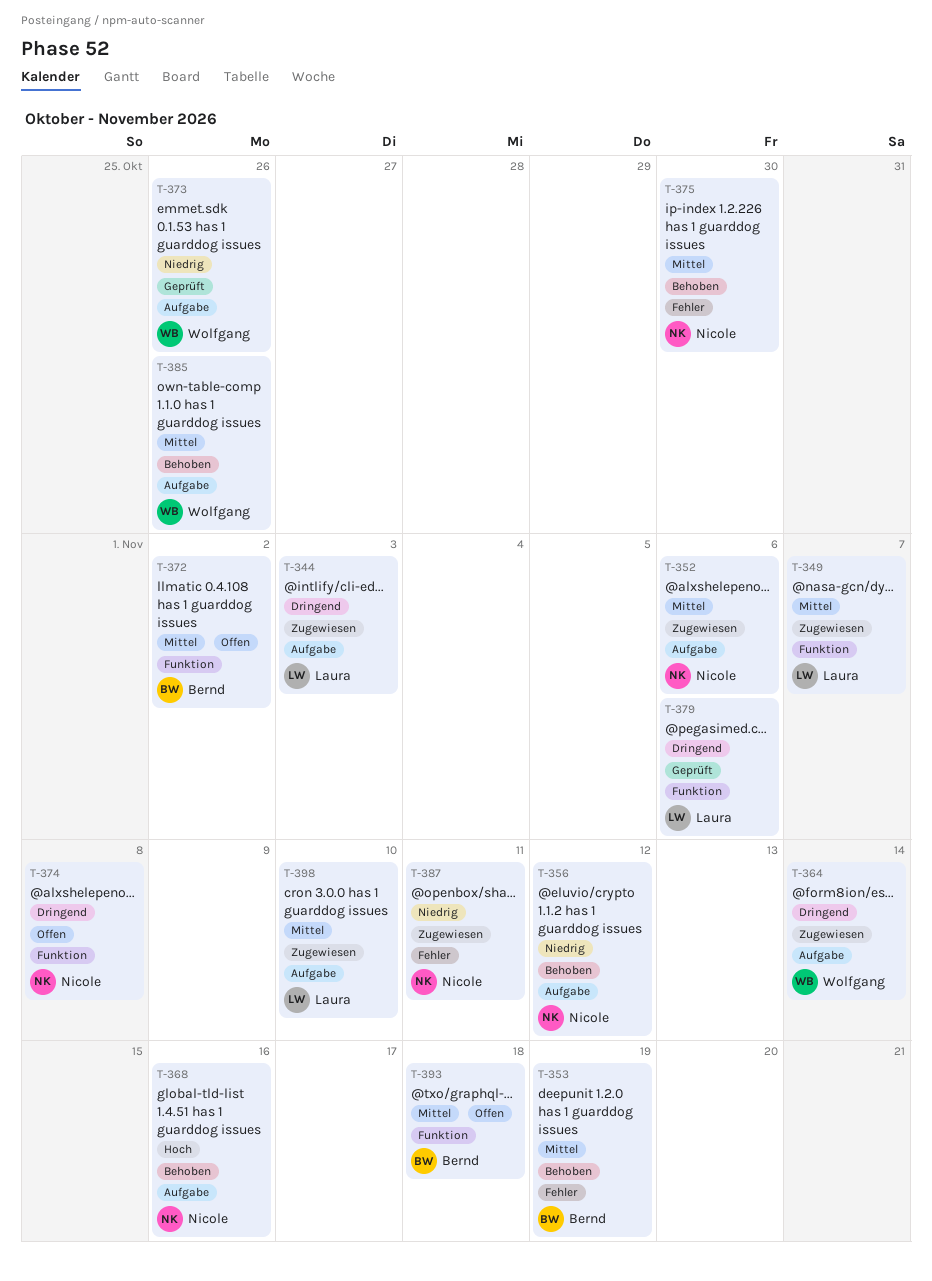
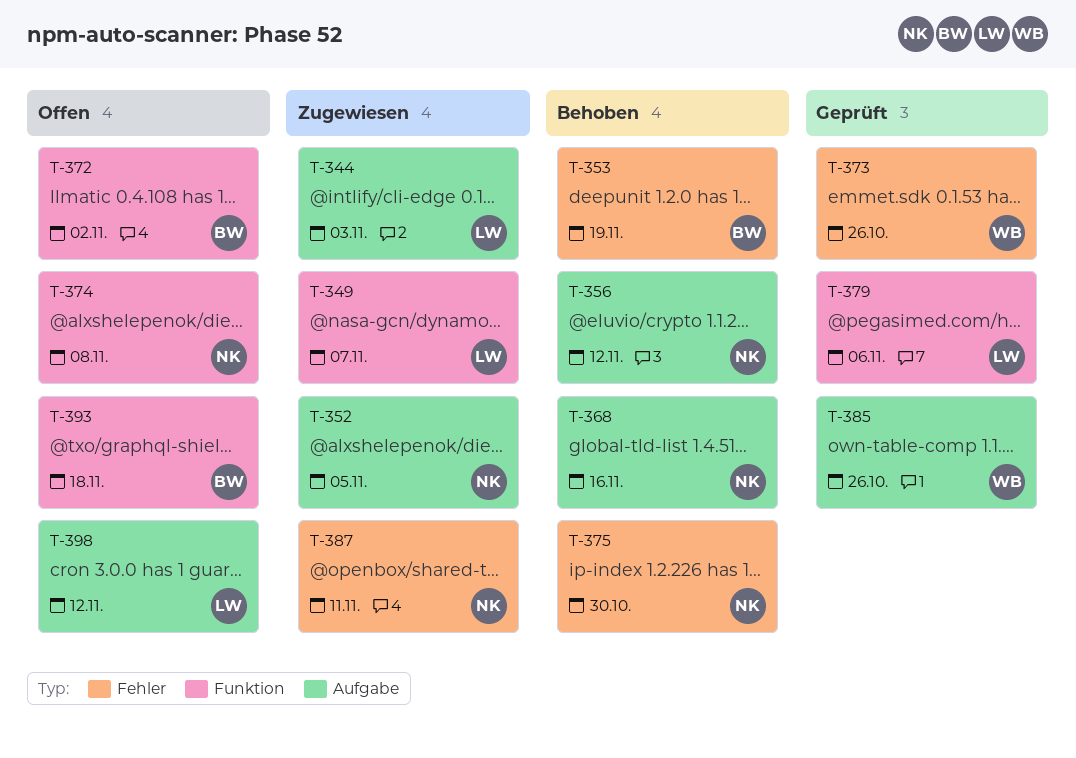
T-352, due: Nov 6 -> Nov 5
T-364: present -> none
T-373, label: Aufgabe -> Fehler
T-385, status: Behoben -> Geprüft
T-398, status: Zugewiesen -> Offen
T-398, due: Nov 10 -> Nov 12

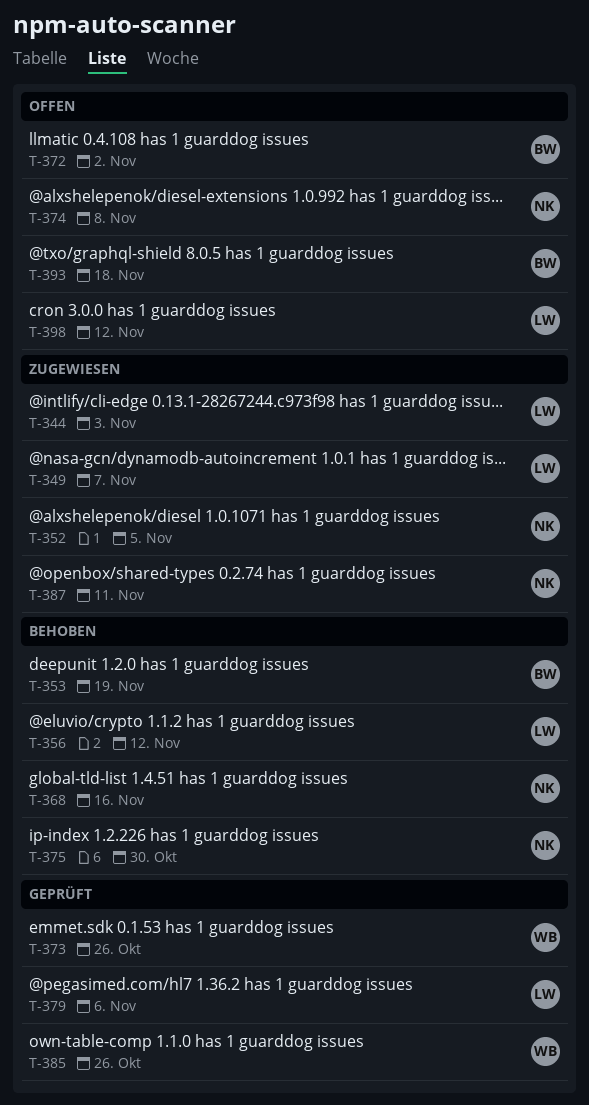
T-356, owner: NK -> LW

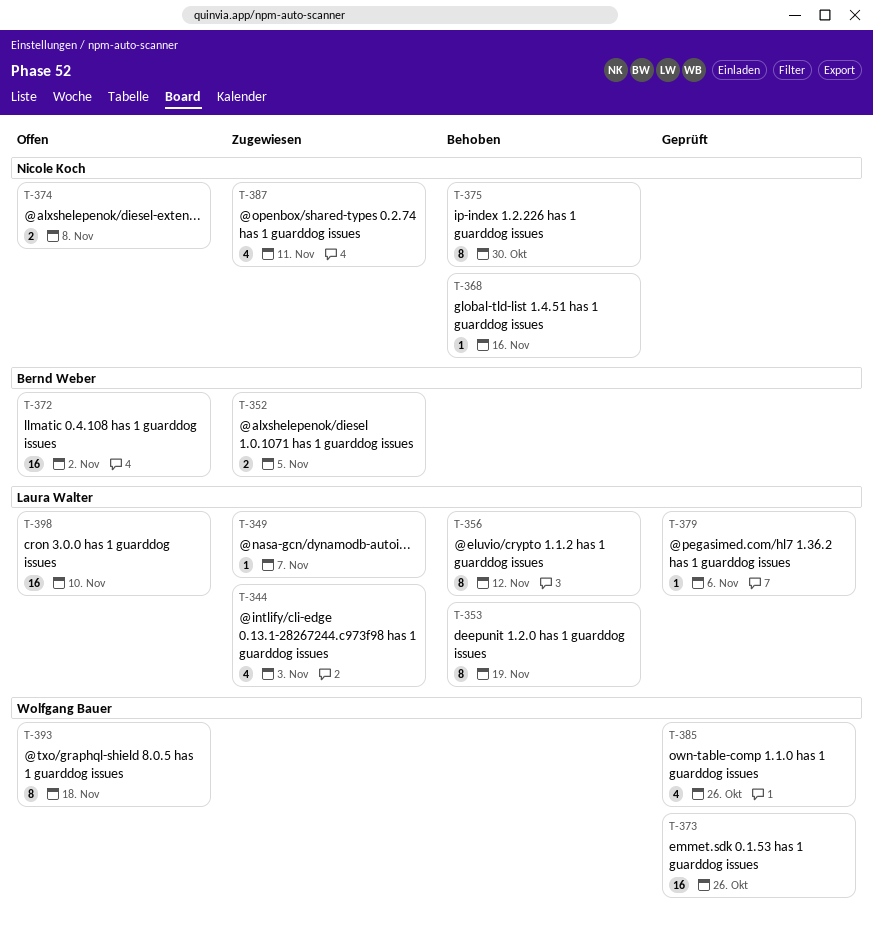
T-352, owner: Nicole Koch -> Bernd Weber
T-353, owner: Bernd Weber -> Laura Walter
T-393, owner: Bernd Weber -> Wolfgang Bauer
T-398, due: Nov 12 -> Nov 10

